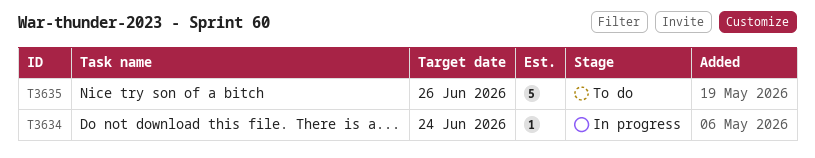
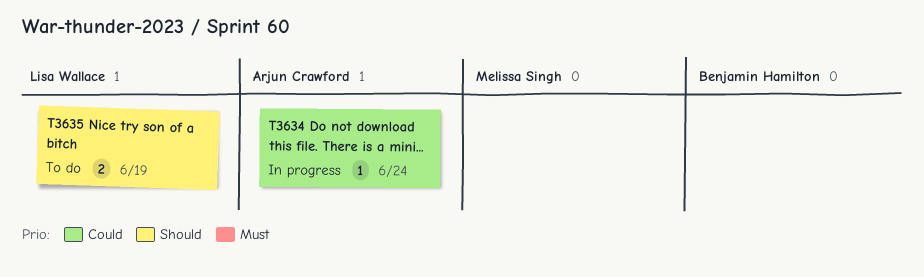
T3635, estimate: 5 -> 2
T3635, due: Jun 26 -> Jun 19

